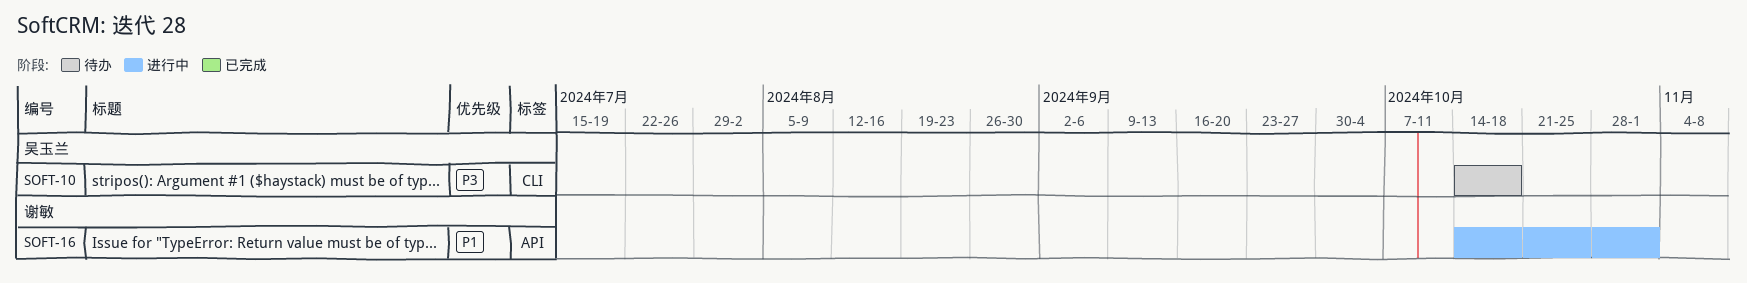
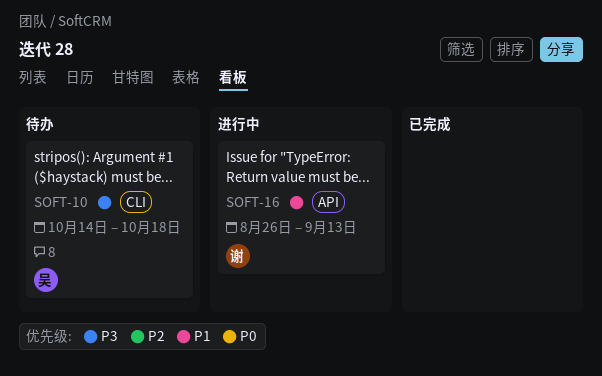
SOFT-16, start: Oct 14 -> Aug 26
SOFT-16, due: Nov 1 -> Sep 13

